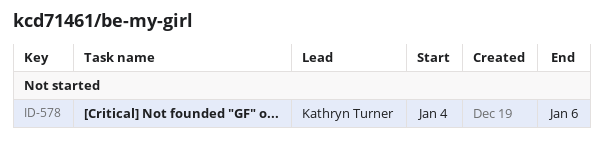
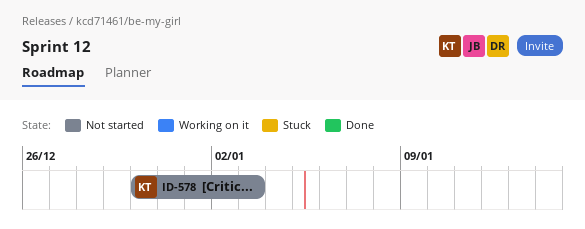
ID-578, start: Jan 4 -> Dec 30
ID-578, due: Jan 6 -> Jan 3

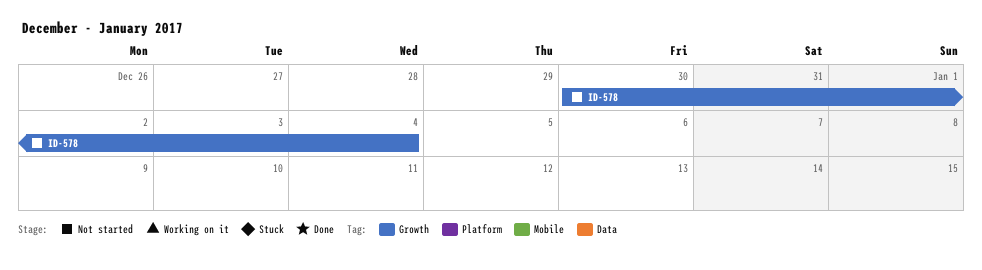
ID-578, due: Jan 3 -> Jan 4

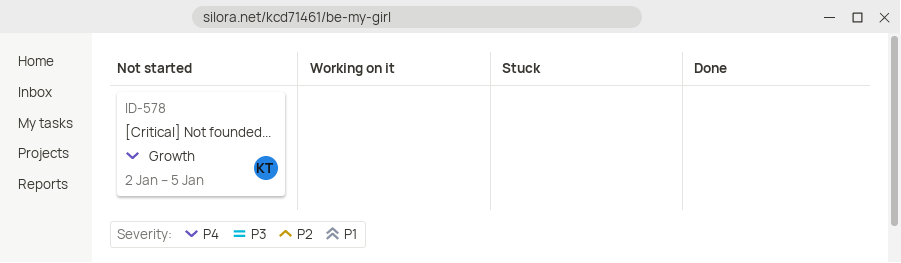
ID-578, start: Dec 30 -> Jan 2
ID-578, due: Jan 4 -> Jan 5

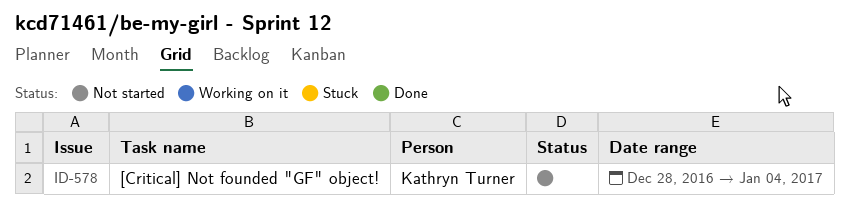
ID-578, start: Jan 2 -> Dec 28
ID-578, due: Jan 5 -> Jan 4

